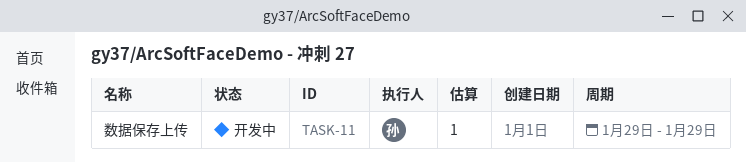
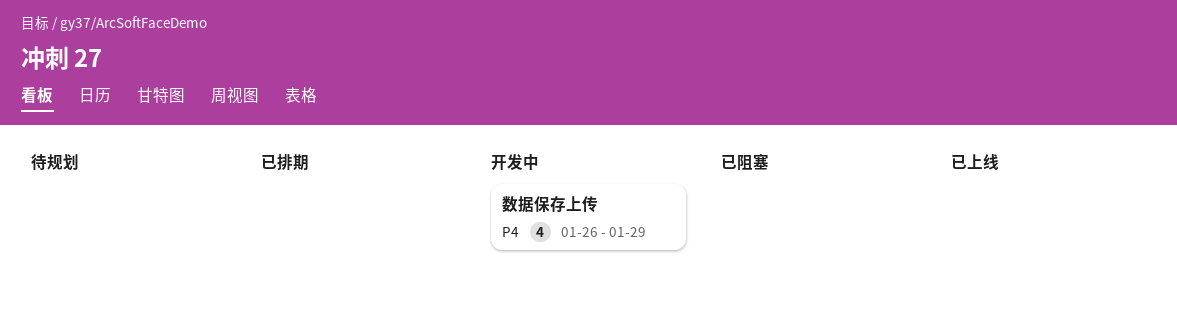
数据保存上传, estimate: 1 -> 4
数据保存上传, start: Jan 29 -> Jan 26

